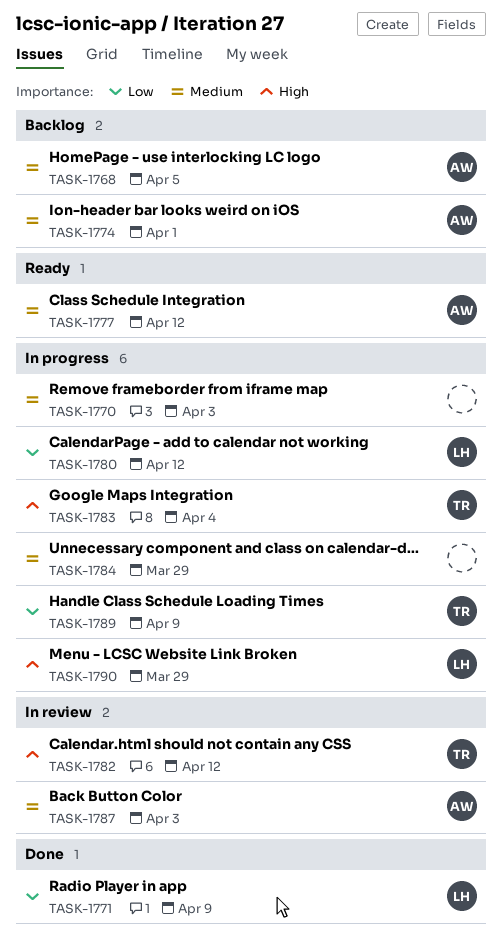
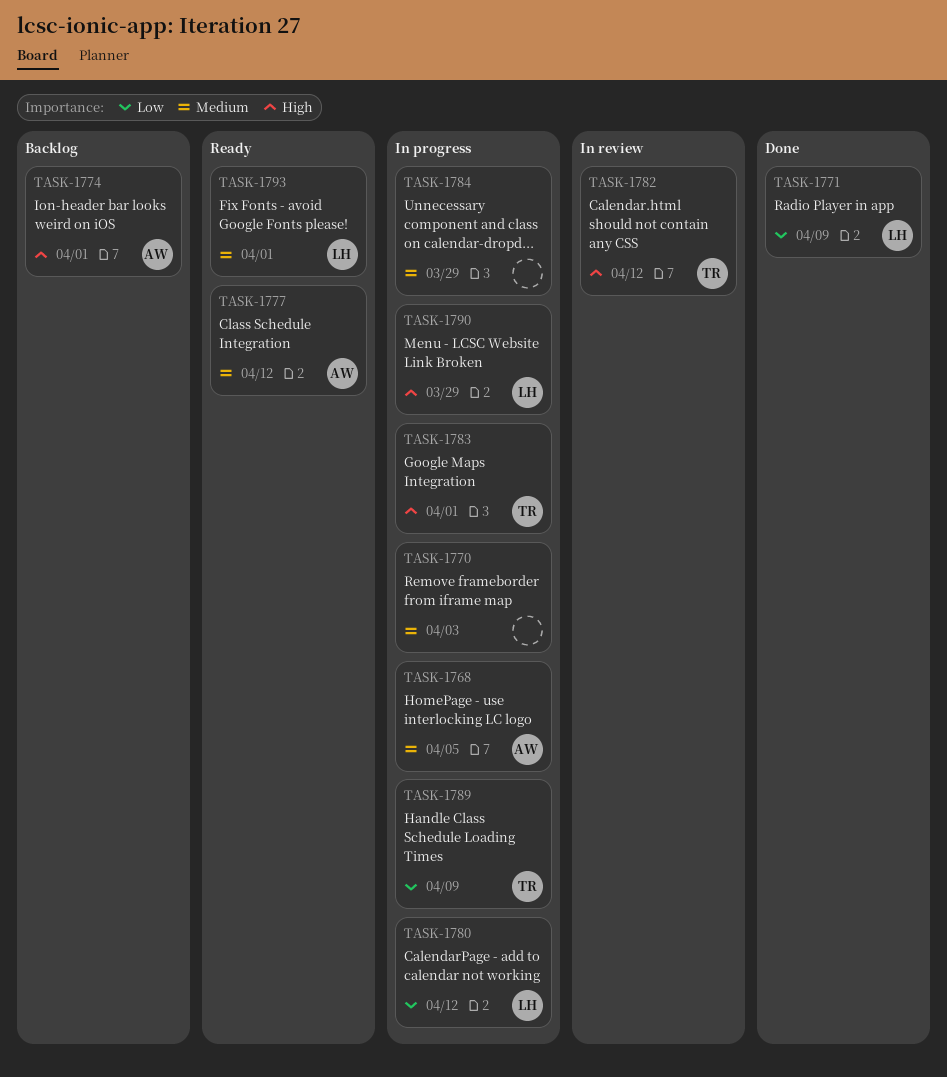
TASK-1768, status: Backlog -> In progress
TASK-1774, priority: Medium -> High
TASK-1783, due: Apr 4 -> Apr 1
TASK-1787: present -> none
TASK-1793: none -> present

